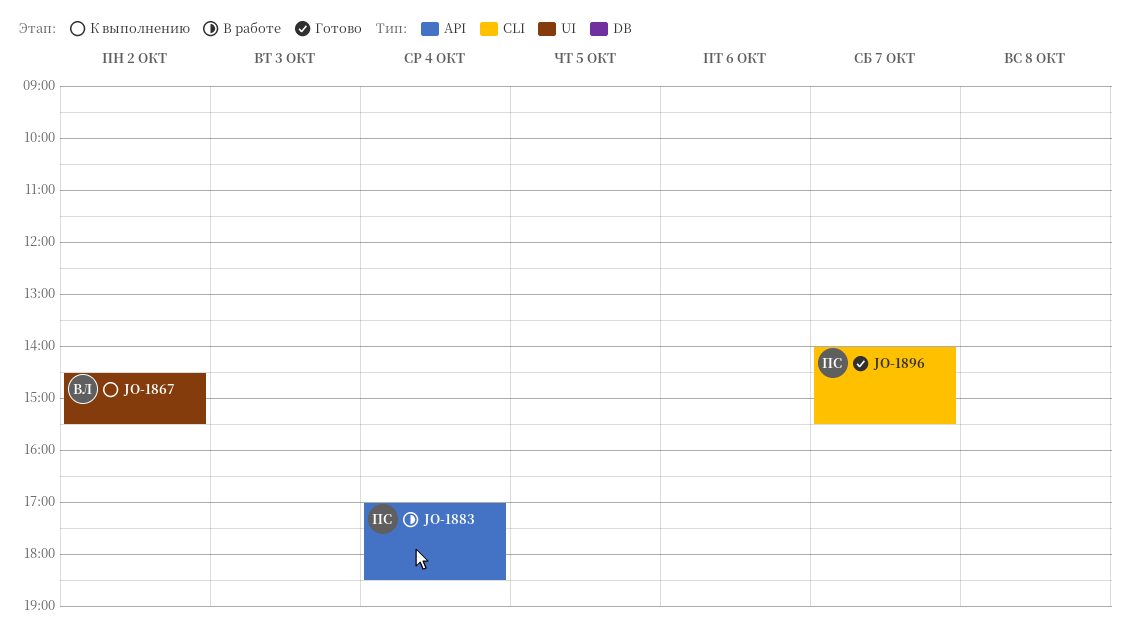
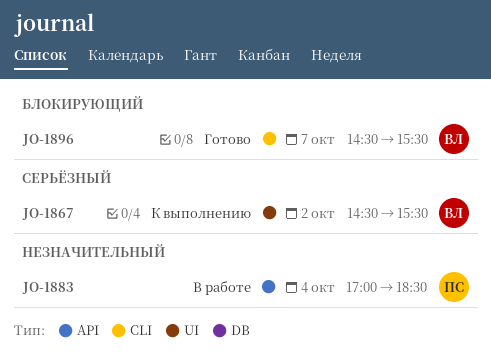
JO-1896, owner: ПС -> ВЛ
JO-1896, begins: 14:00 -> 14:30

